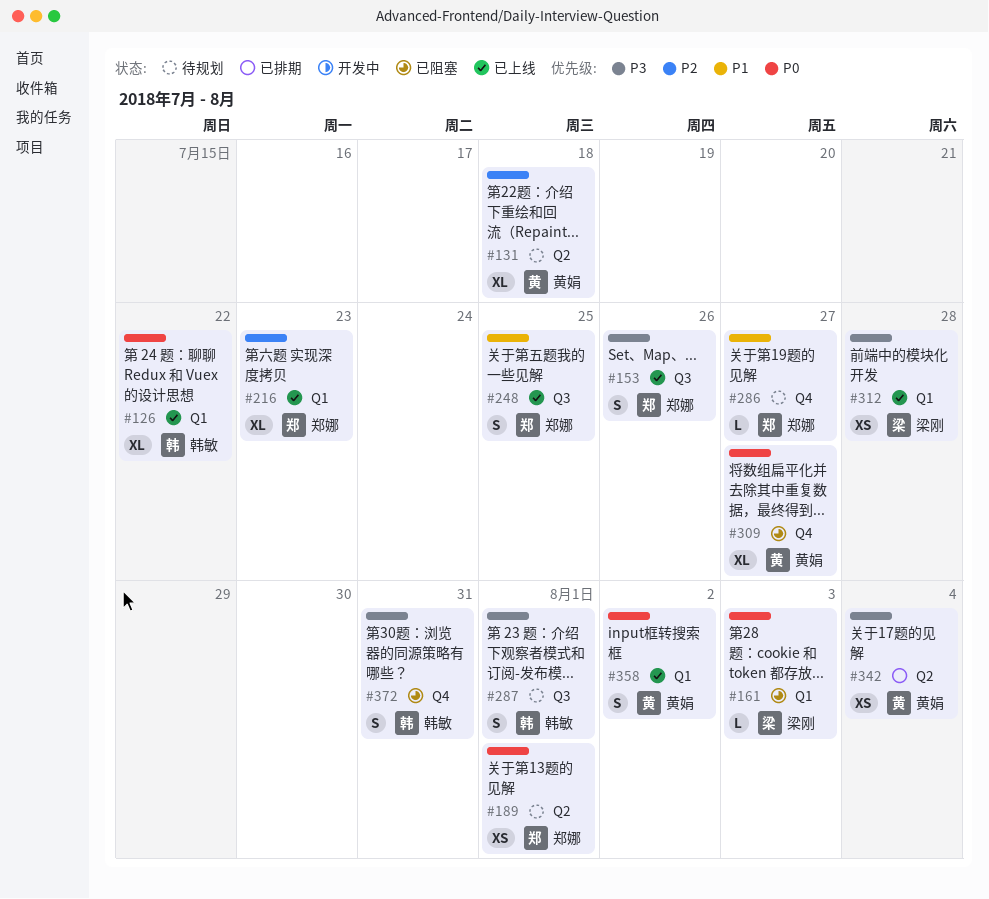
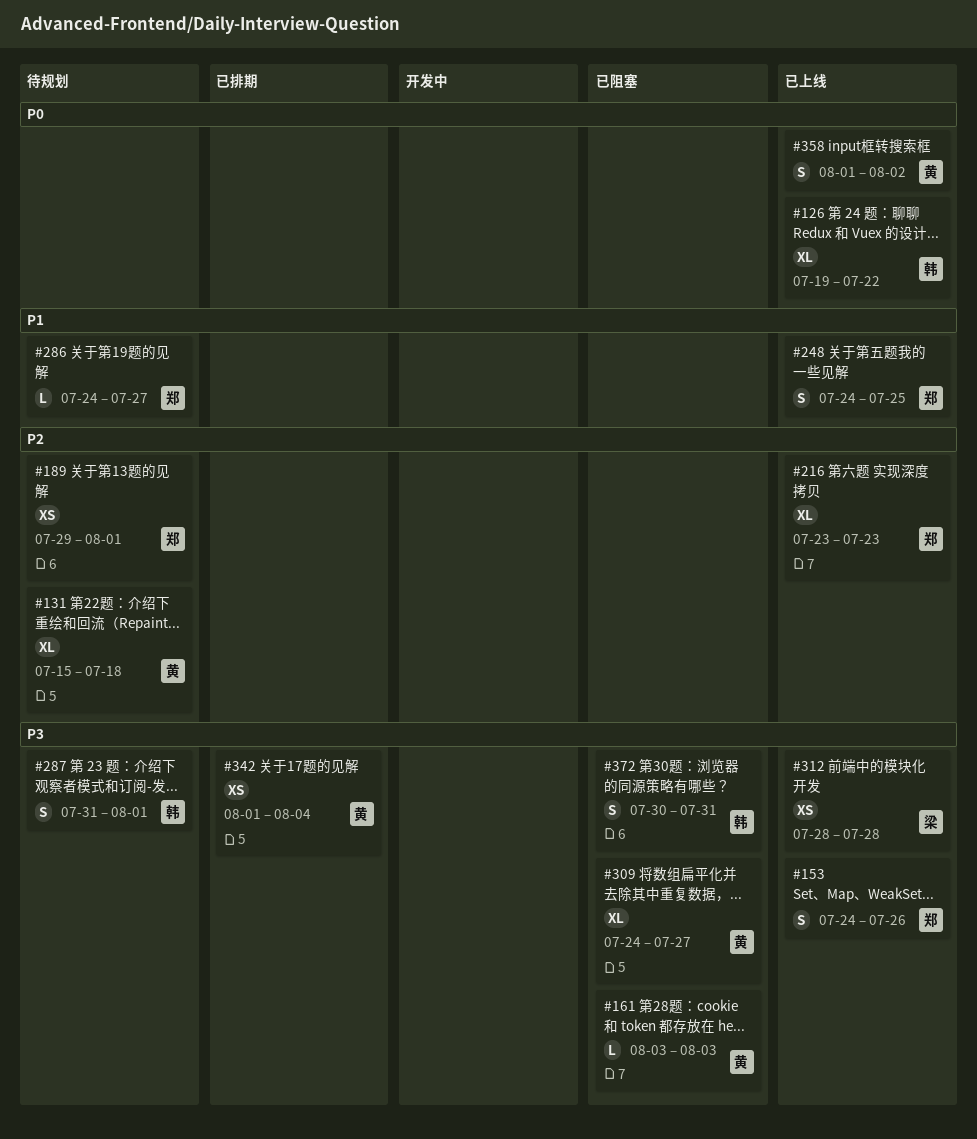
#161, owner: 梁刚 -> 黄娟
#161, priority: P0 -> P3
#189, priority: P0 -> P2
#309, priority: P0 -> P3

